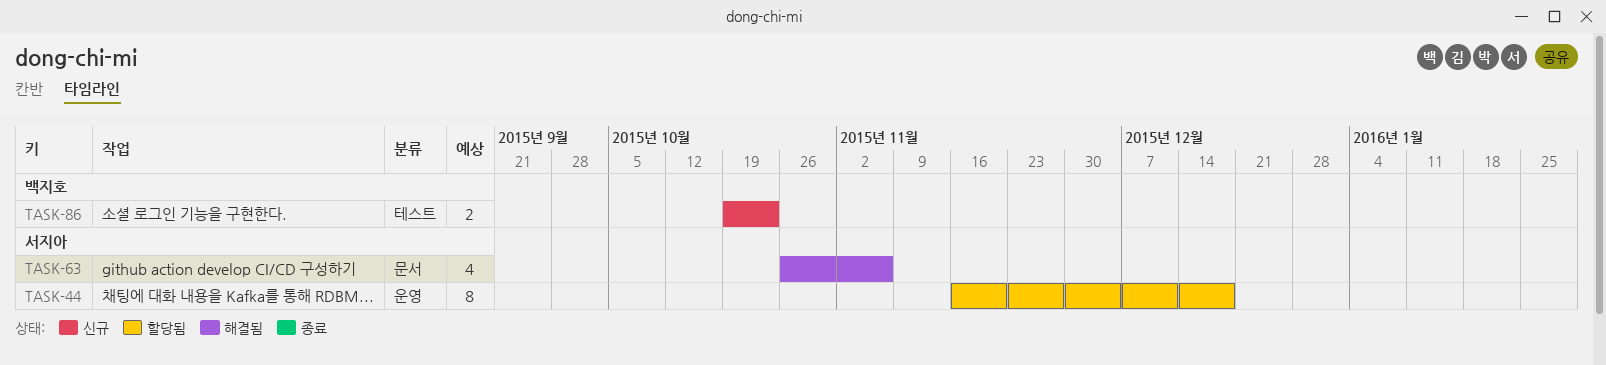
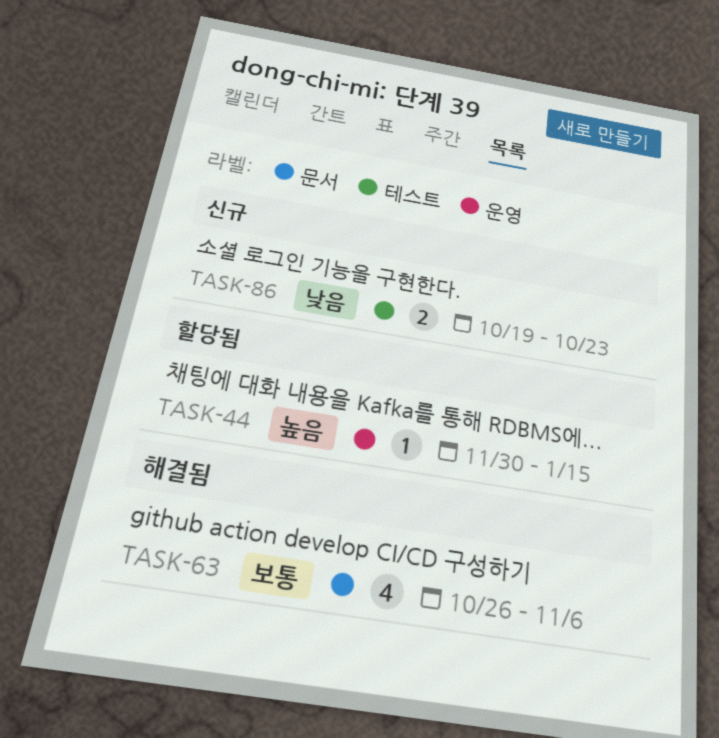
TASK-44, estimate: 8 -> 1
TASK-44, start: Nov 16 -> Nov 30
TASK-44, due: Dec 18 -> Jan 15

